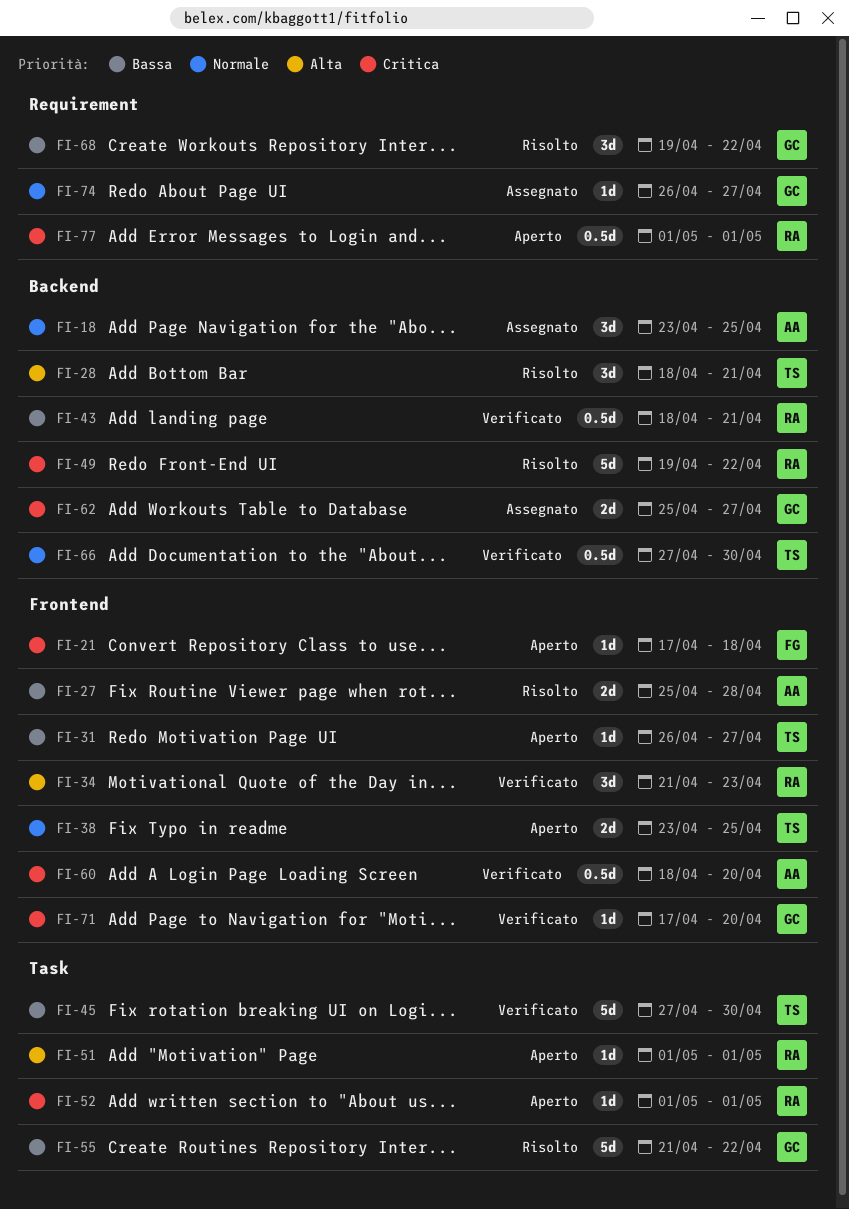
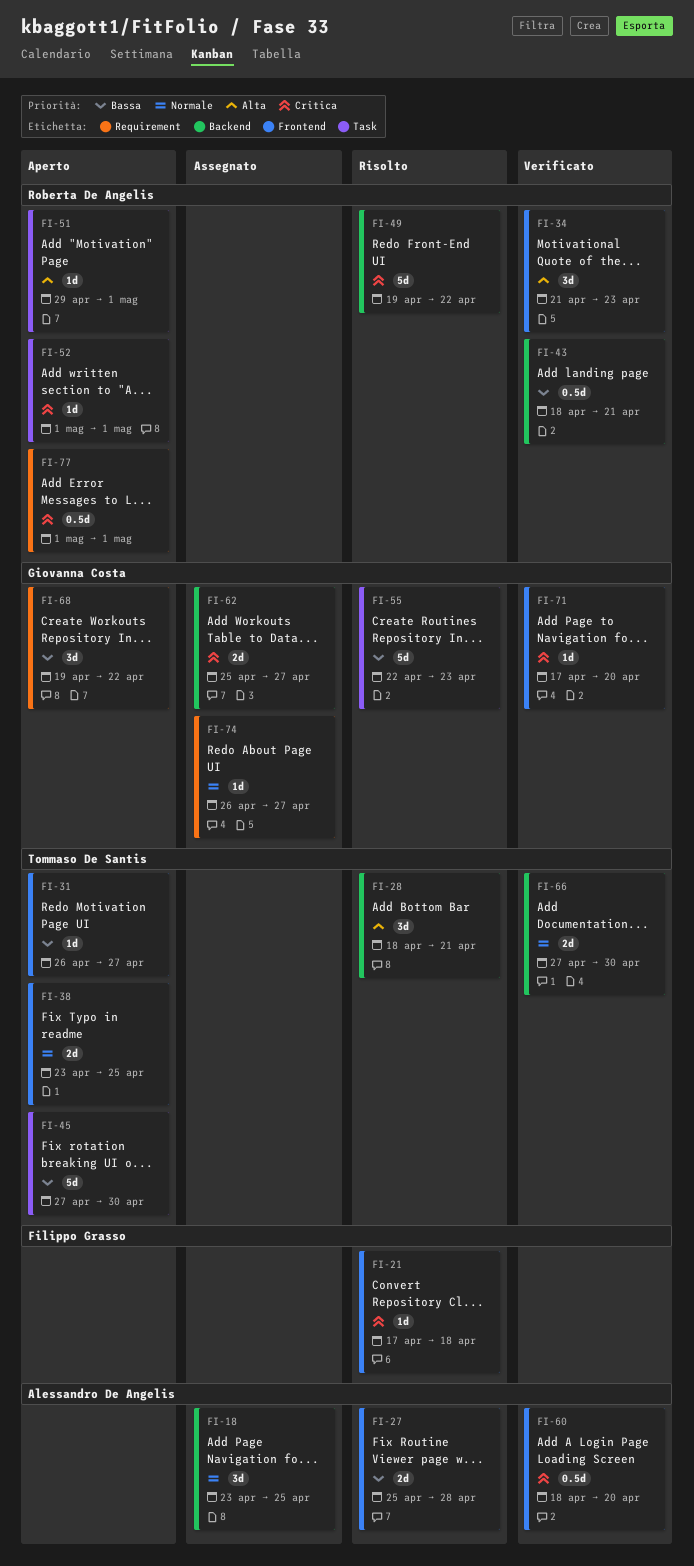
FI-21, status: Aperto -> Risolto
FI-45, status: Verificato -> Aperto
FI-51, start: May 1 -> Apr 29
FI-55, start: Apr 21 -> Apr 22
FI-55, due: Apr 22 -> Apr 23
FI-66, estimate: 0.5d -> 2d
FI-68, status: Risolto -> Aperto

